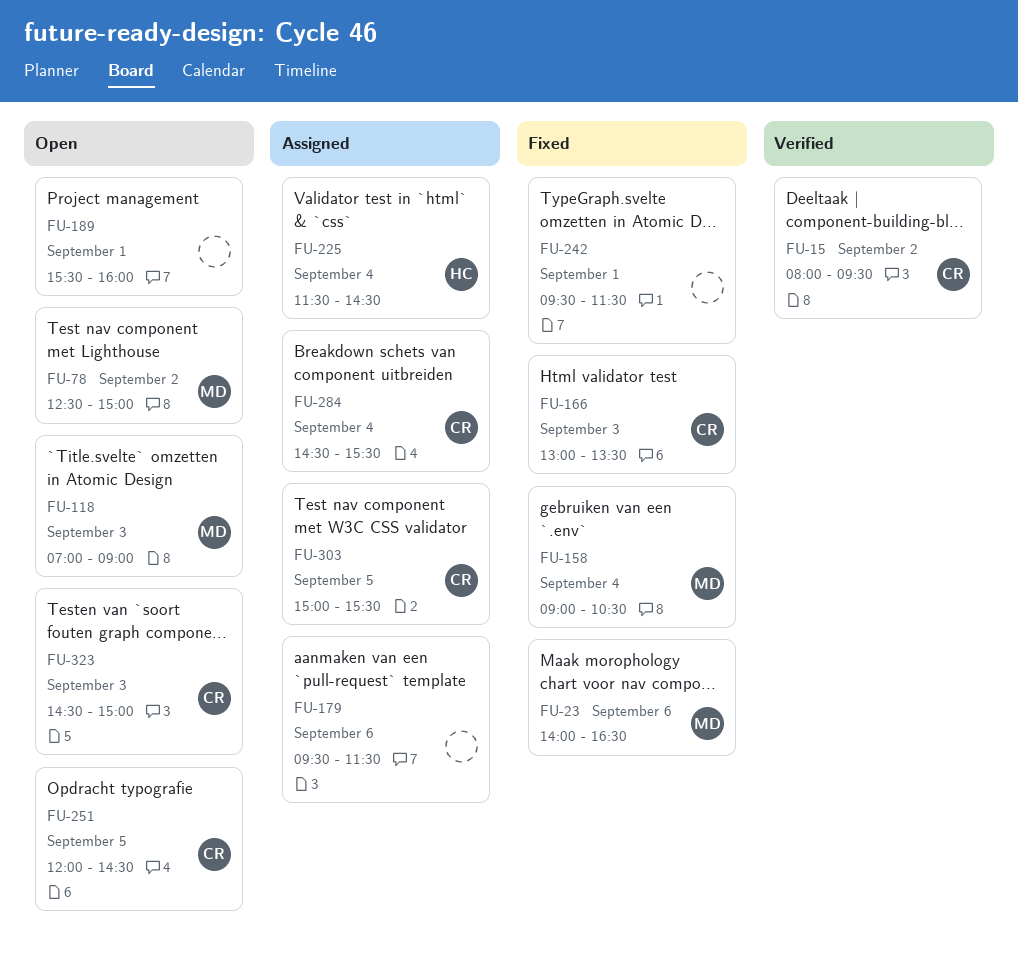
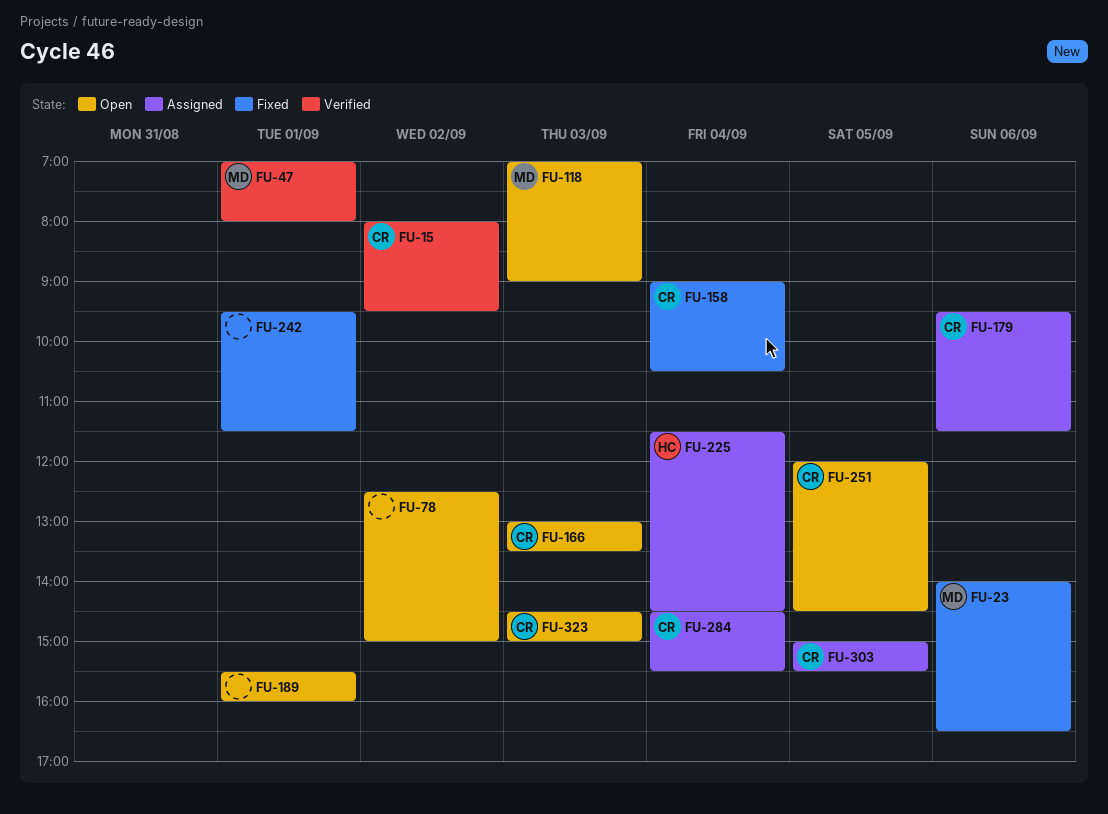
FU-47: none -> present
FU-78, owner: MD -> none
FU-158, owner: MD -> CR
FU-166, status: Fixed -> Open
FU-179, owner: none -> CR

